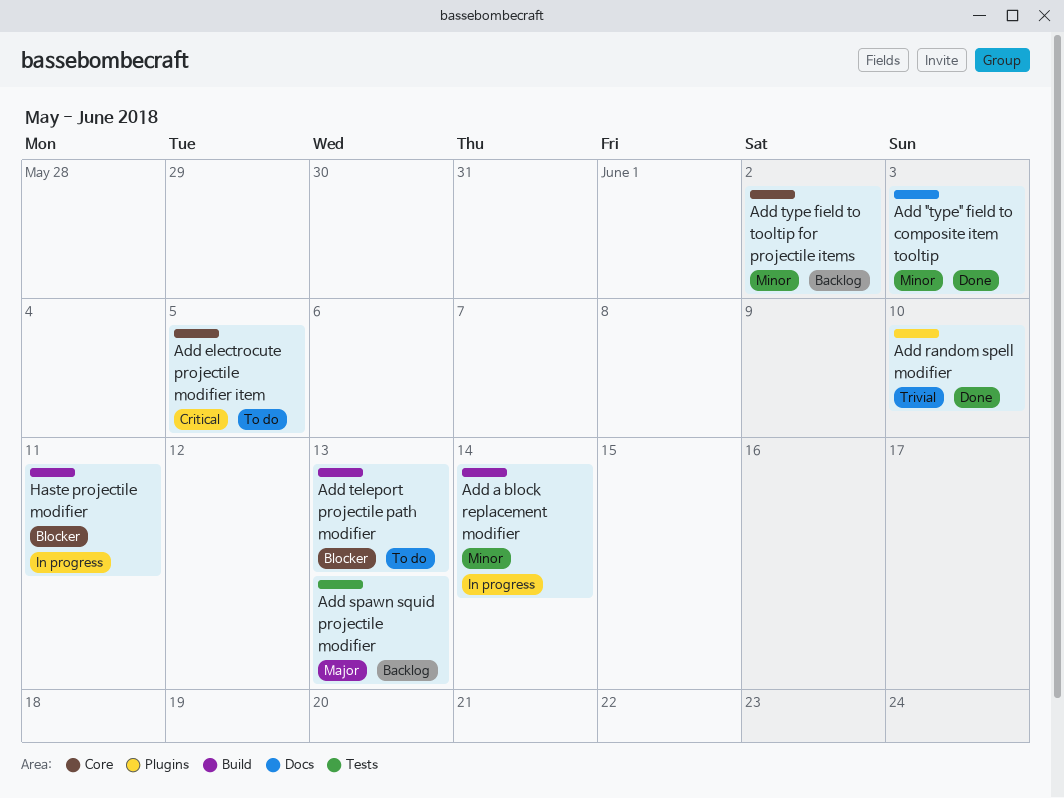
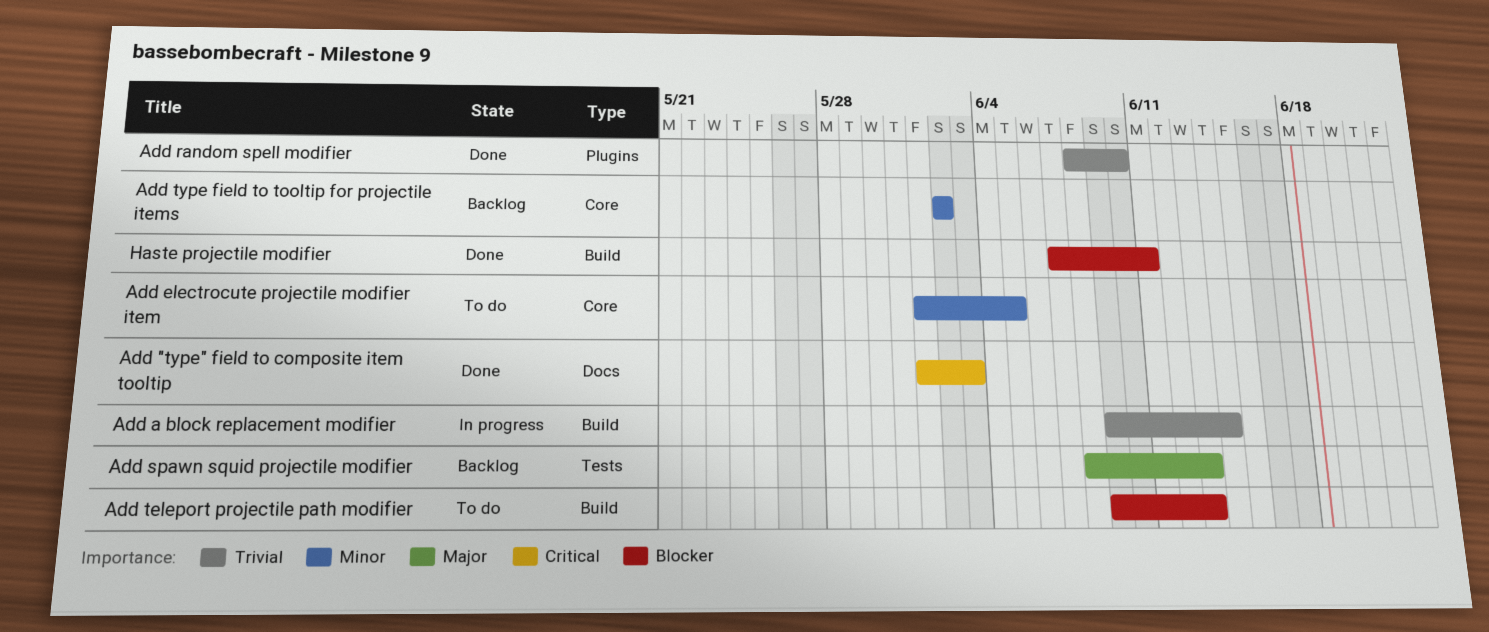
Add "type" field to composite item tooltip, priority: Minor -> Critical
Add a block replacement modifier, priority: Minor -> Trivial
Add electrocute projectile modifier item, priority: Critical -> Minor
Haste projectile modifier, status: In progress -> Done

